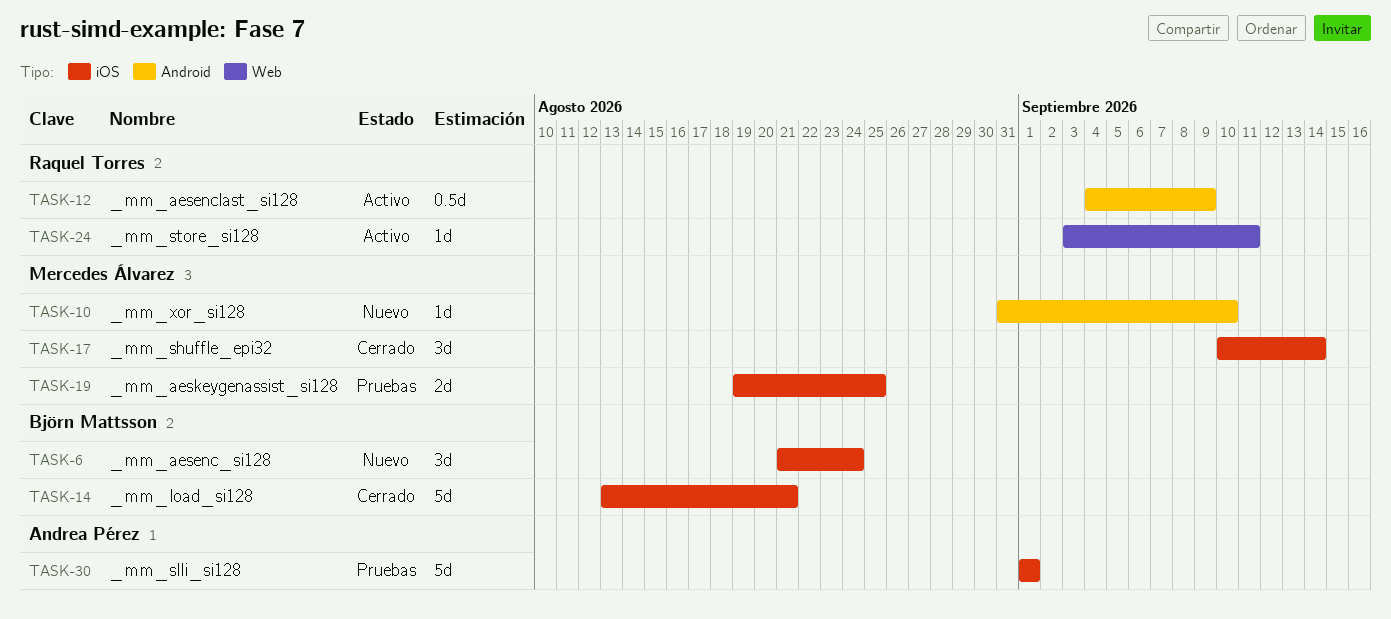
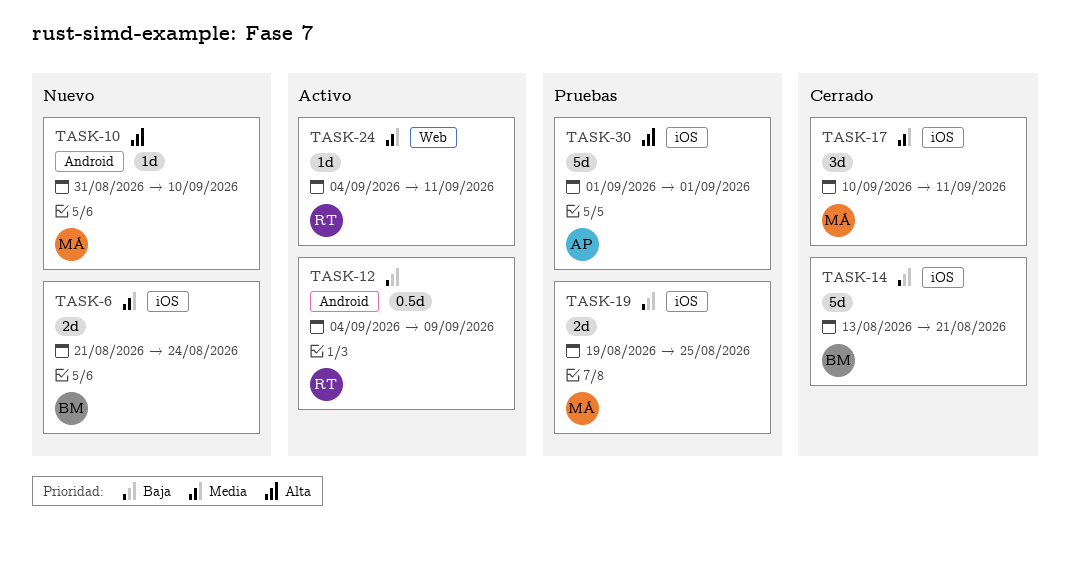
TASK-6, estimate: 3d -> 2d
TASK-17, due: Sep 14 -> Sep 11
TASK-24, start: Sep 3 -> Sep 4

